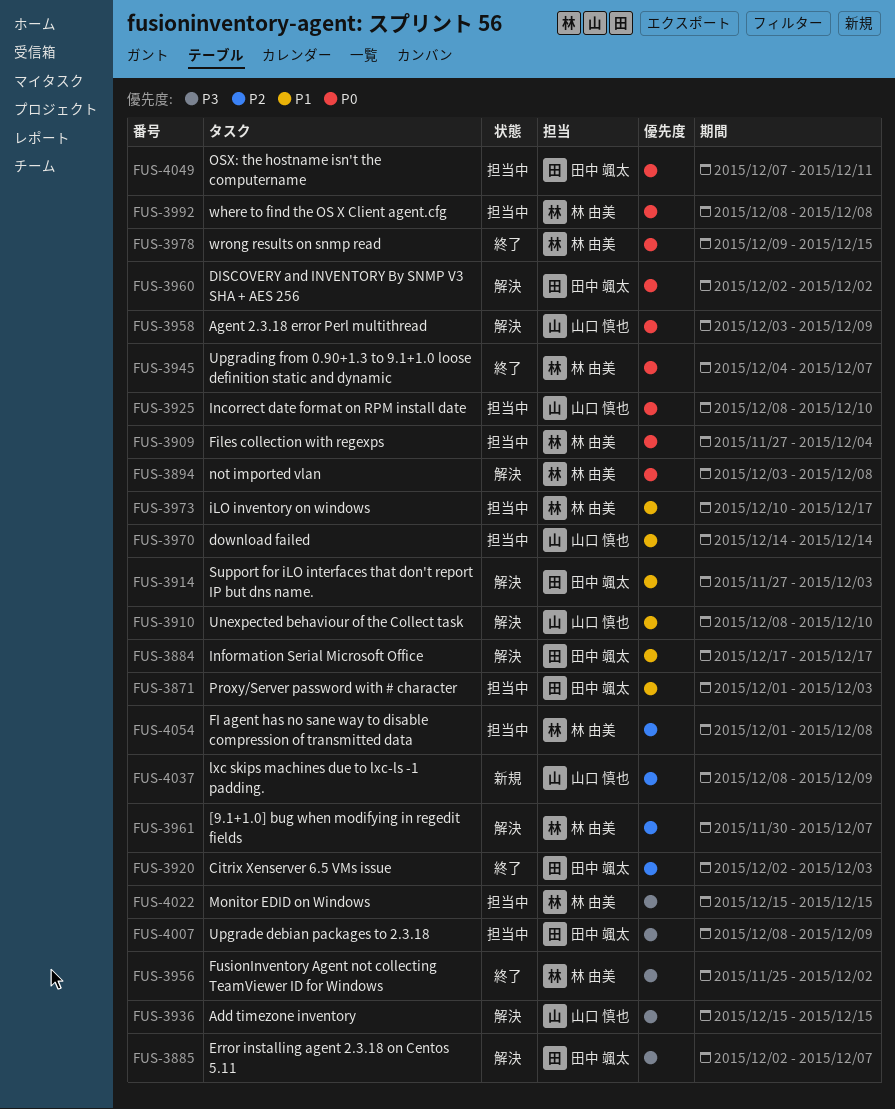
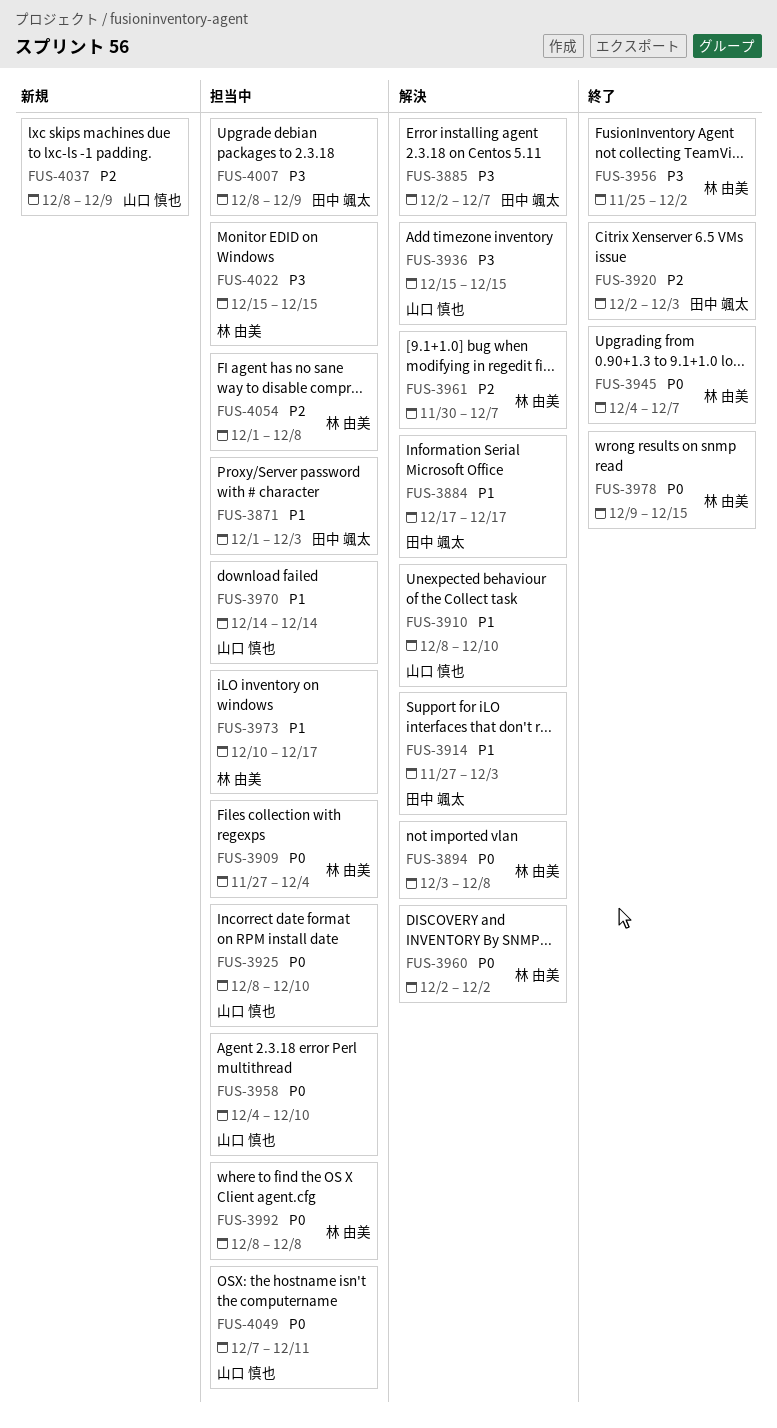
FUS-3958, status: 解決 -> 担当中
FUS-3958, start: Dec 3 -> Dec 4
FUS-3958, due: Dec 9 -> Dec 10
FUS-3960, owner: 田中 颯太 -> 林 由美
FUS-4049, owner: 田中 颯太 -> 山口 慎也

